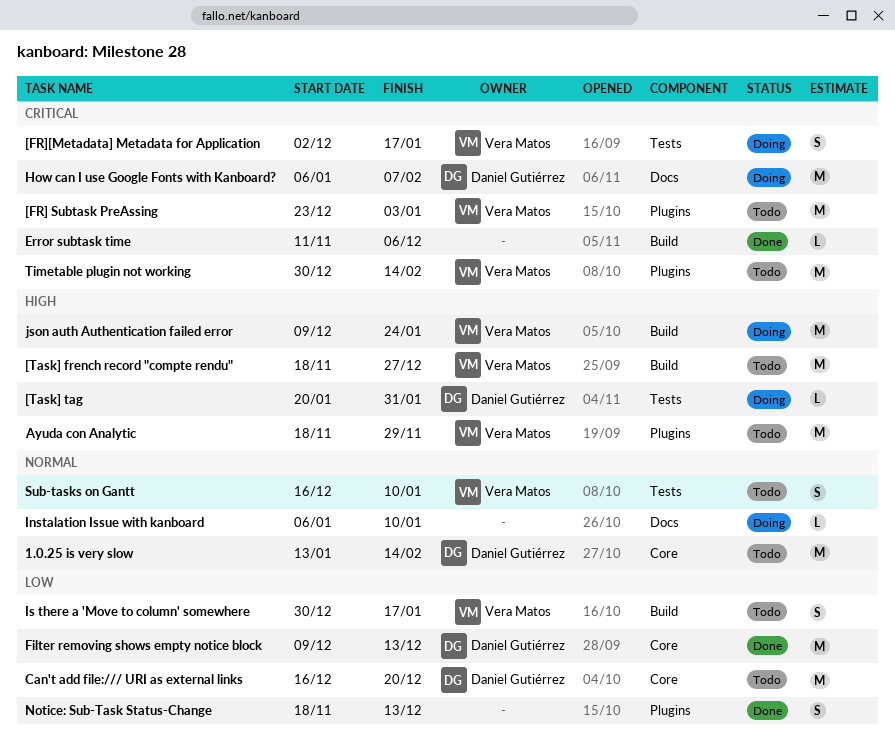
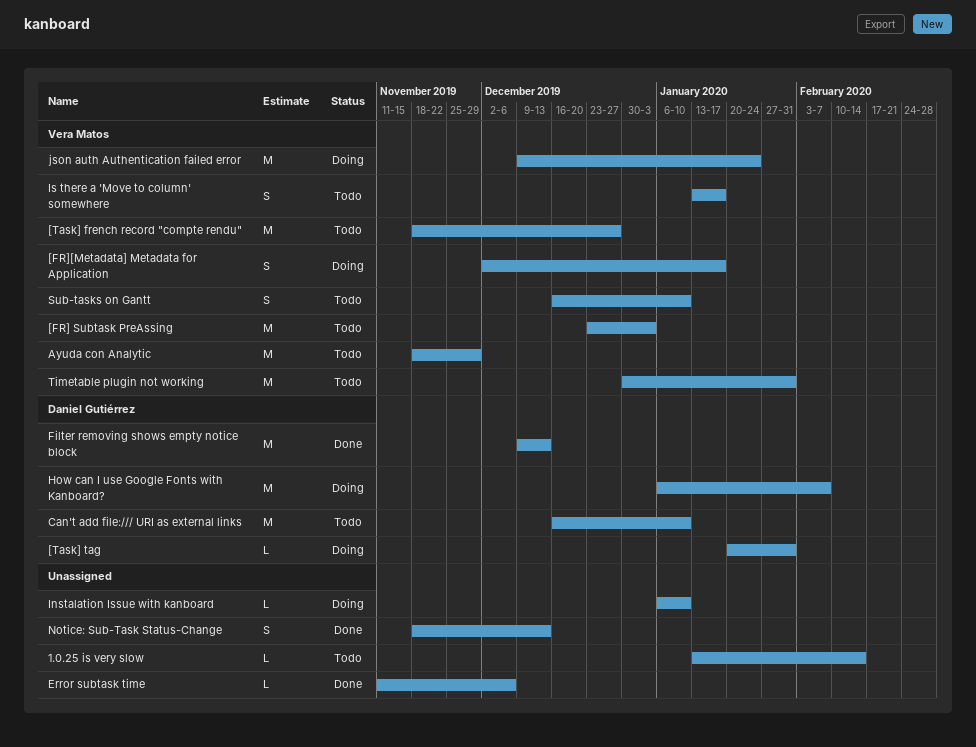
1.0.25 is very slow, owner: Daniel Gutiérrez -> none
1.0.25 is very slow, estimate: M -> L
Can't add file:/// URI as external links, due: Dec 20 -> Jan 10
Is there a 'Move to column' somewhere, start: Dec 30 -> Jan 13
Timetable plugin not working, due: Feb 14 -> Jan 31

